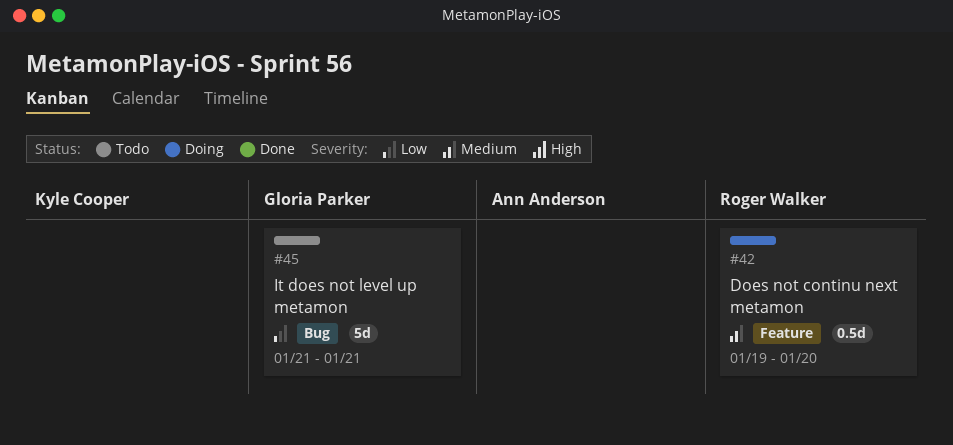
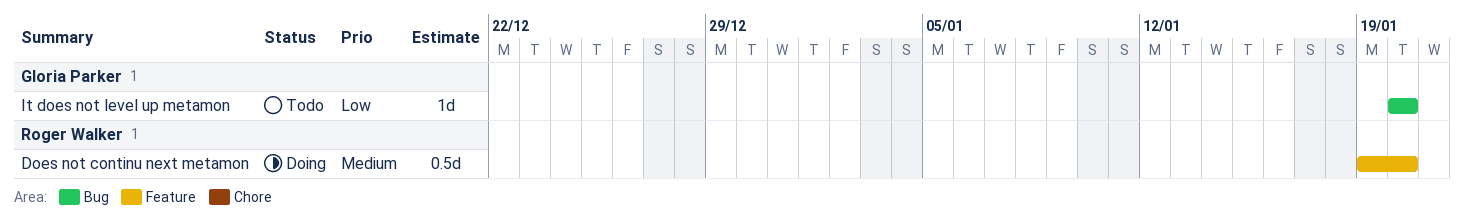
It does not level up metamon, estimate: 5d -> 1d
It does not level up metamon, start: Jan 21 -> Jan 20
It does not level up metamon, due: Jan 21 -> Jan 20

